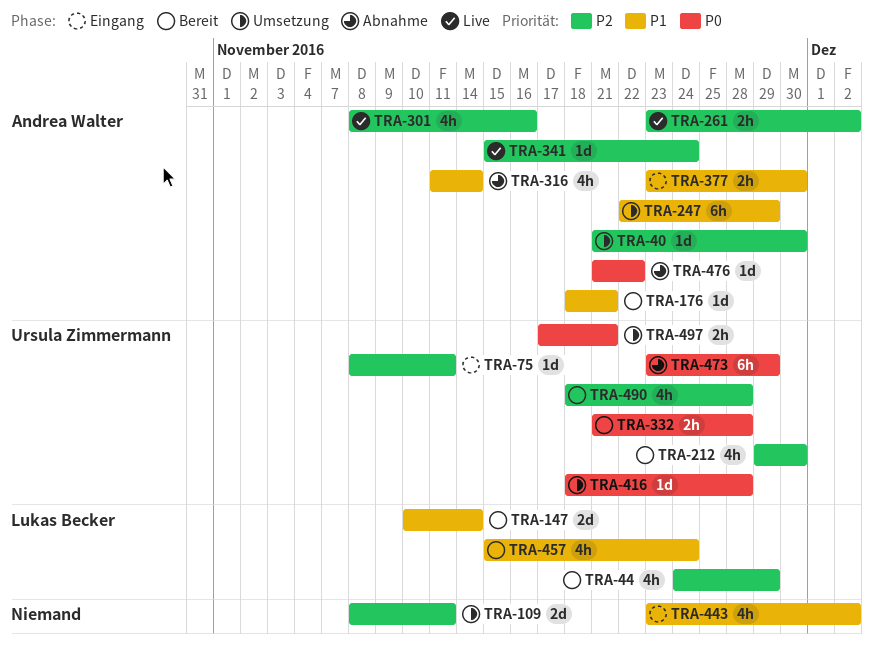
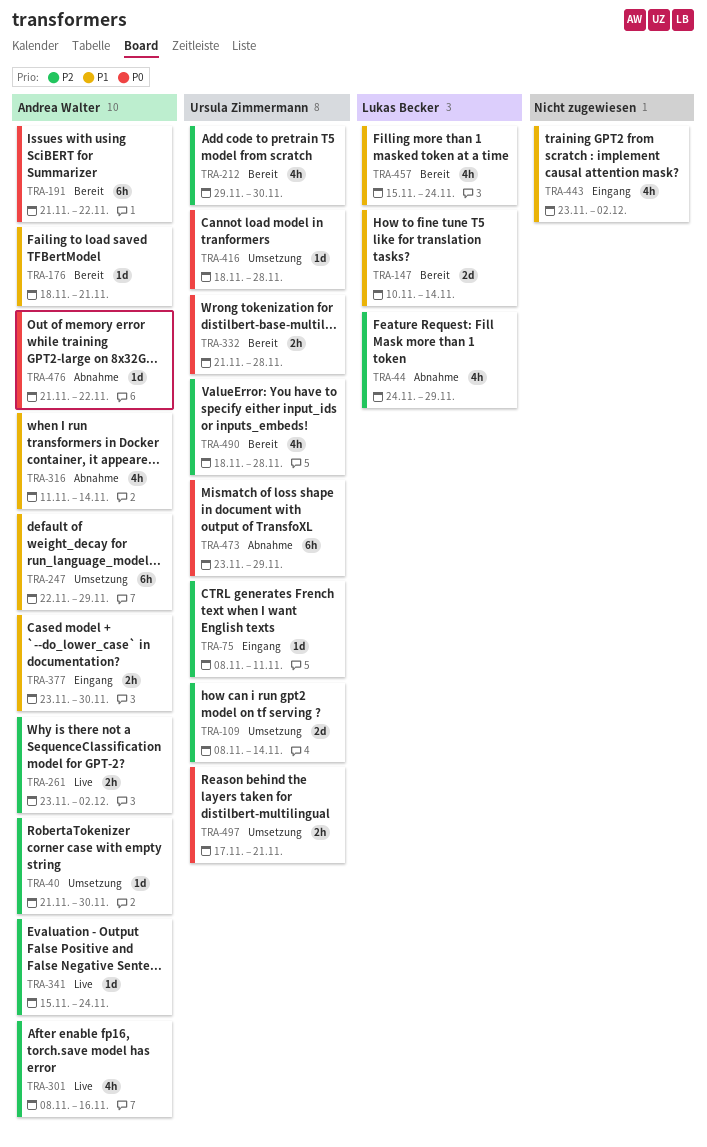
TRA-44, status: Bereit -> Abnahme
TRA-109, owner: none -> Ursula Zimmermann
TRA-109, due: Nov 11 -> Nov 14
TRA-191: none -> present

